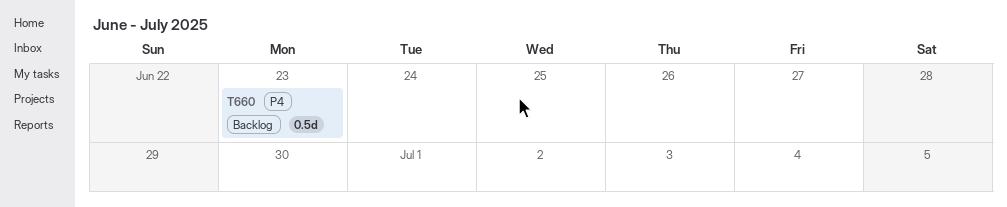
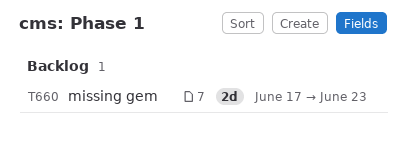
T660, estimate: 0.5d -> 2d

